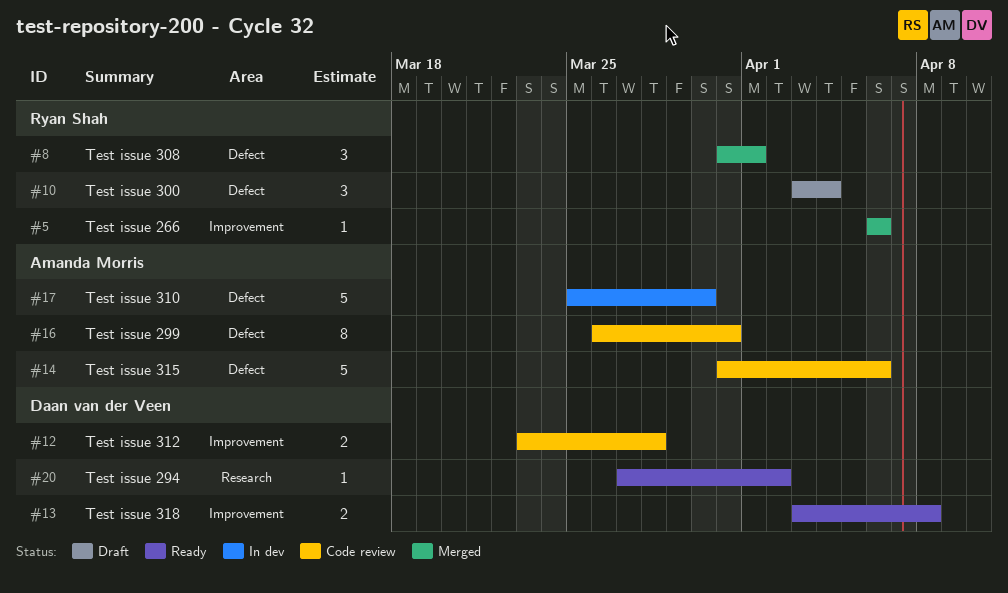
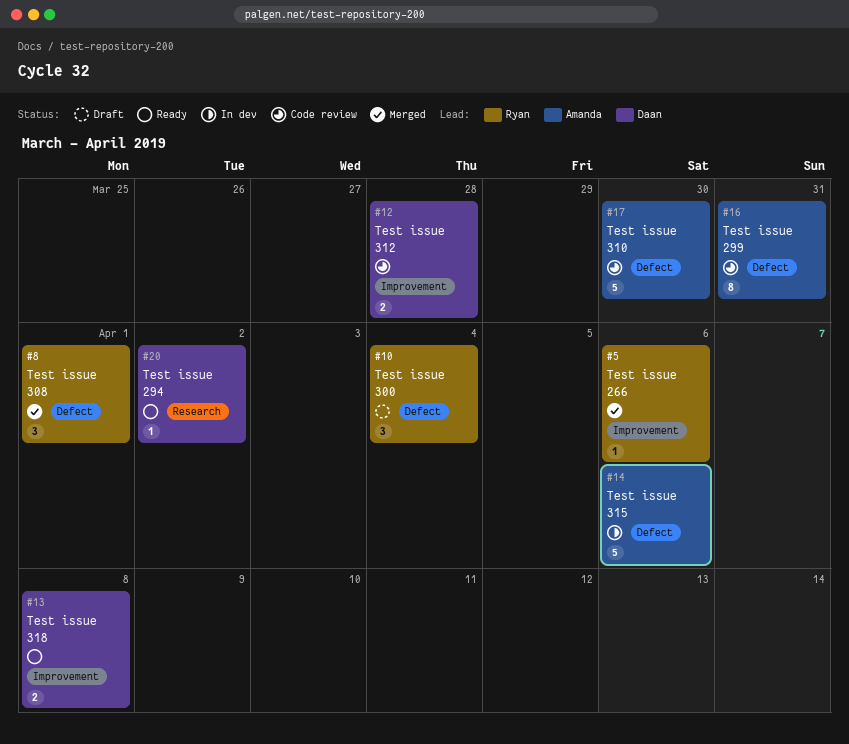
#14, status: Code review -> In dev
#17, status: In dev -> Code review

